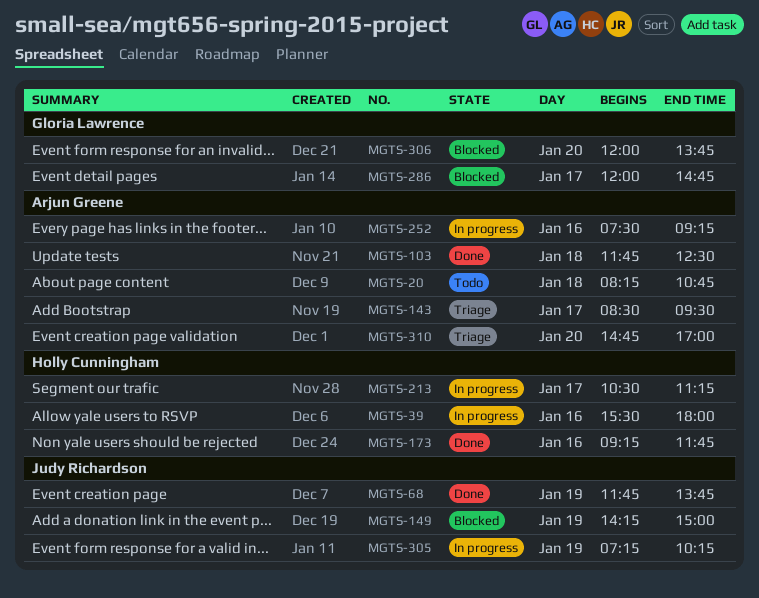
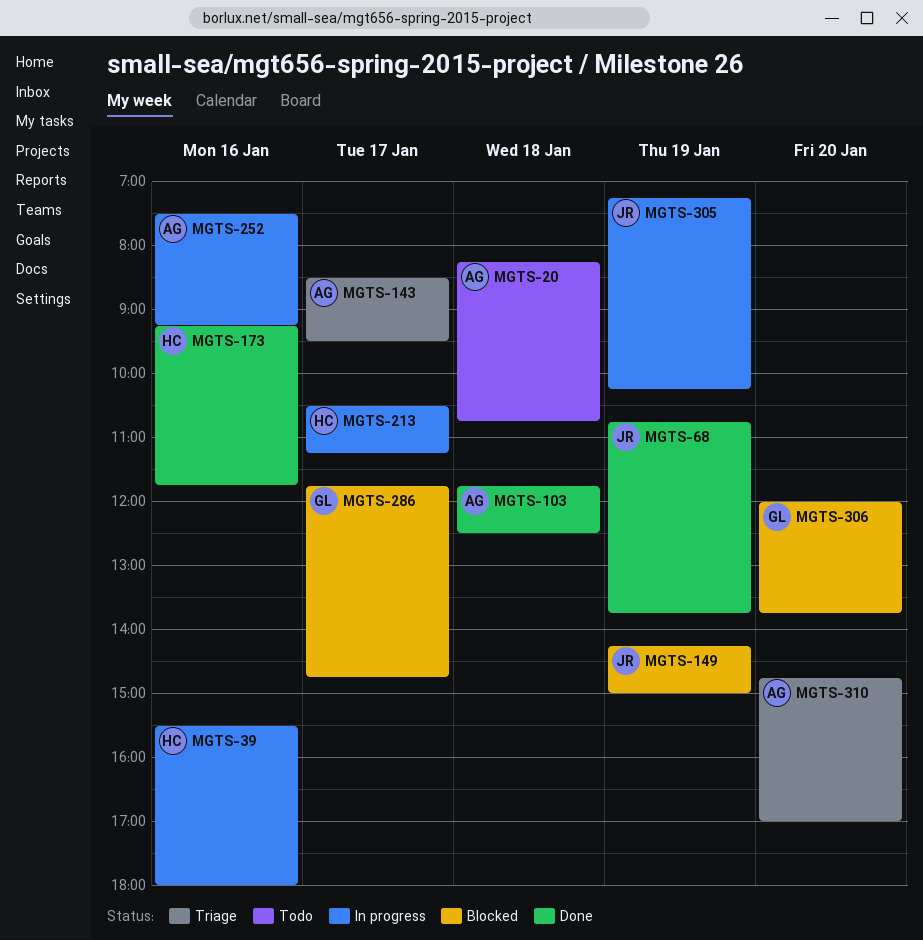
MGTS-68, begins: 11:45 -> 10:45
MGTS-286, begins: 12:00 -> 11:45

